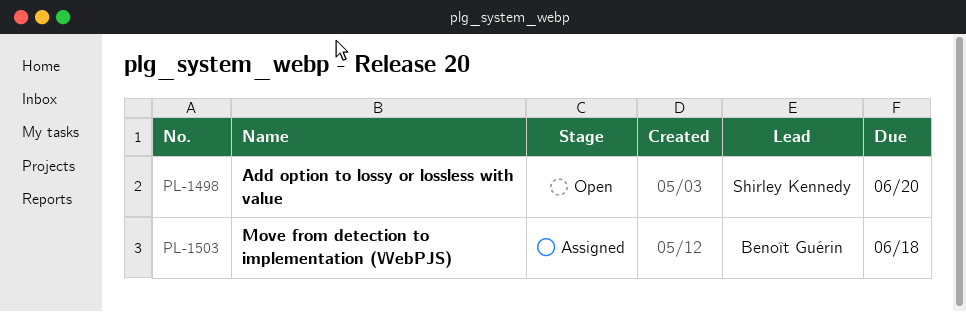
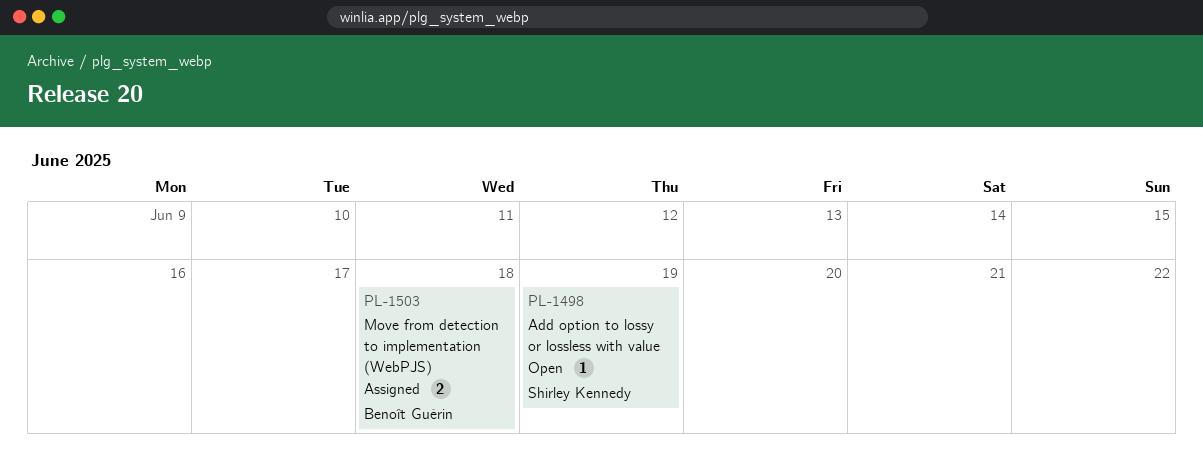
PL-1498, due: Jun 20 -> Jun 19

